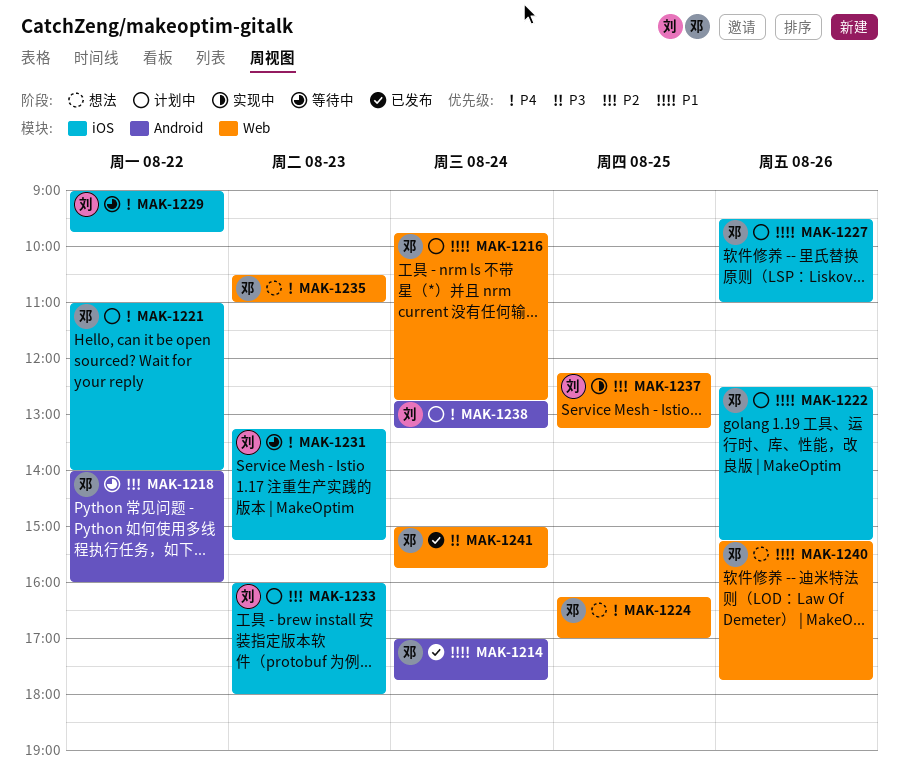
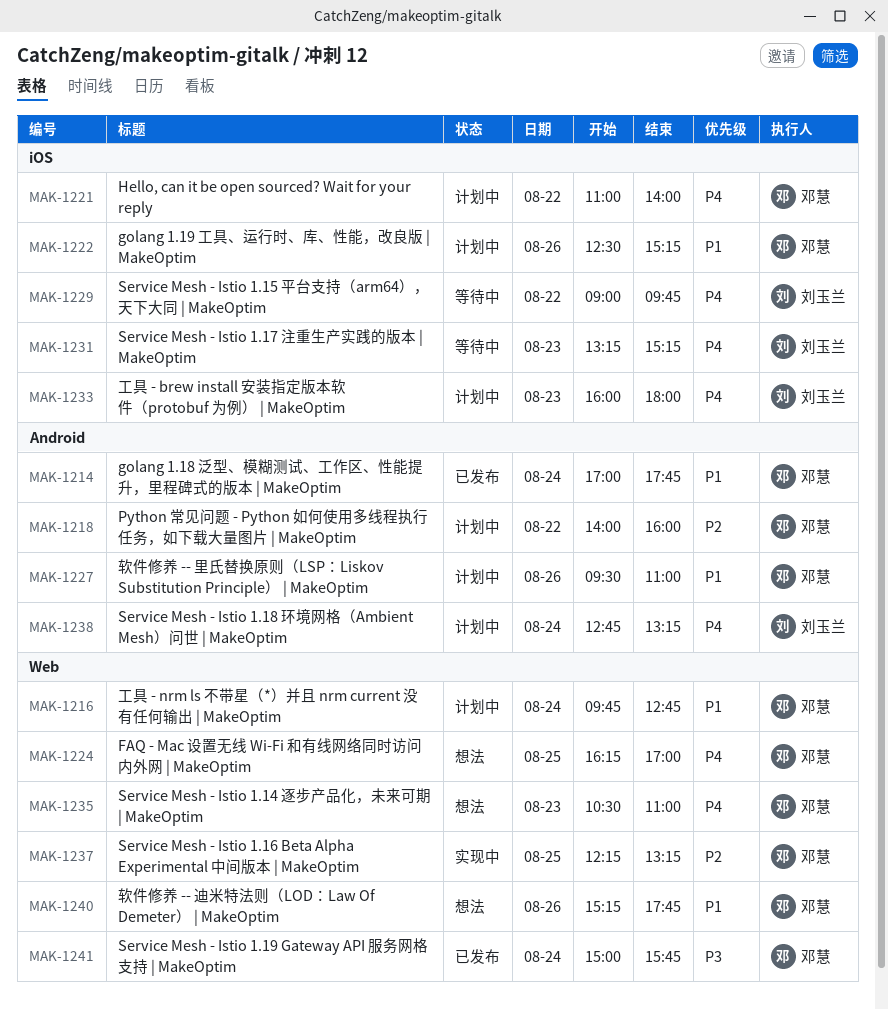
MAK-1218, status: 等待中 -> 计划中
MAK-1227, label: iOS -> Android
MAK-1233, priority: P2 -> P4
MAK-1237, owner: 刘玉兰 -> 邓慧

